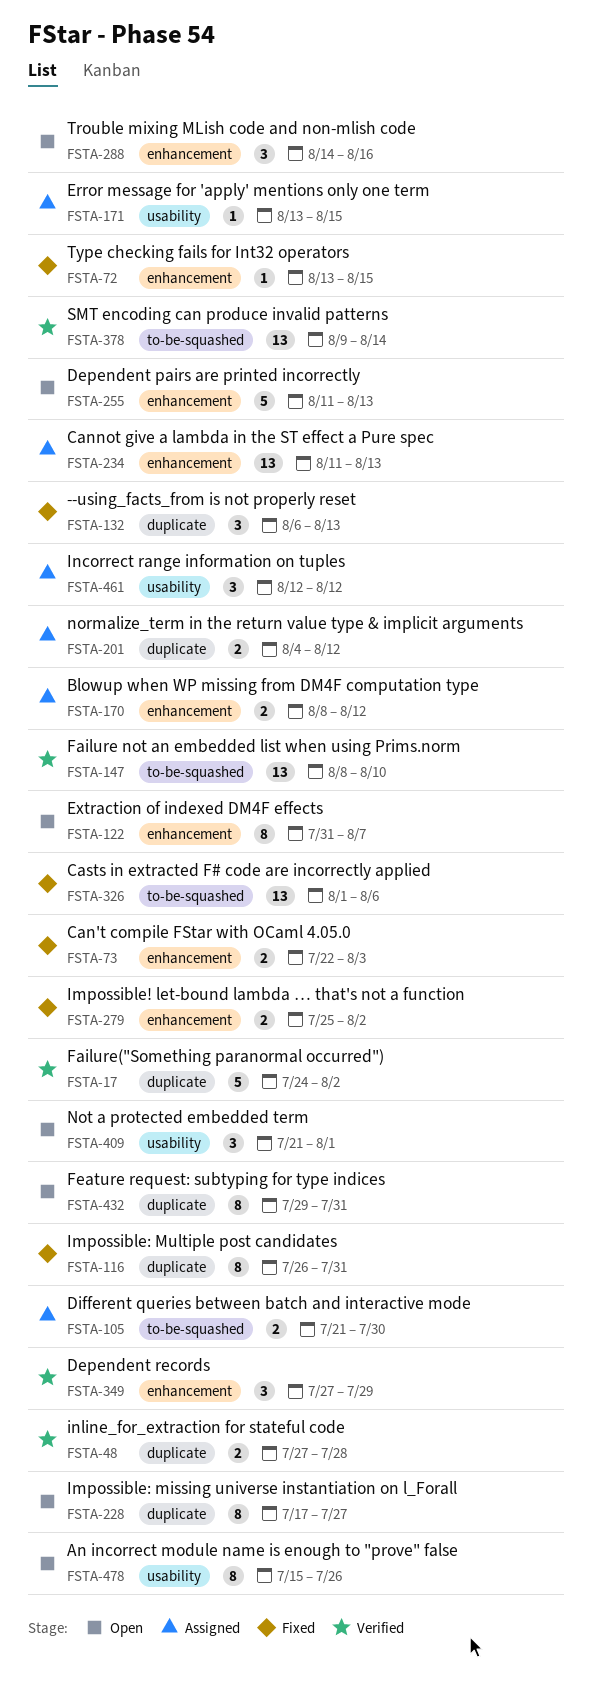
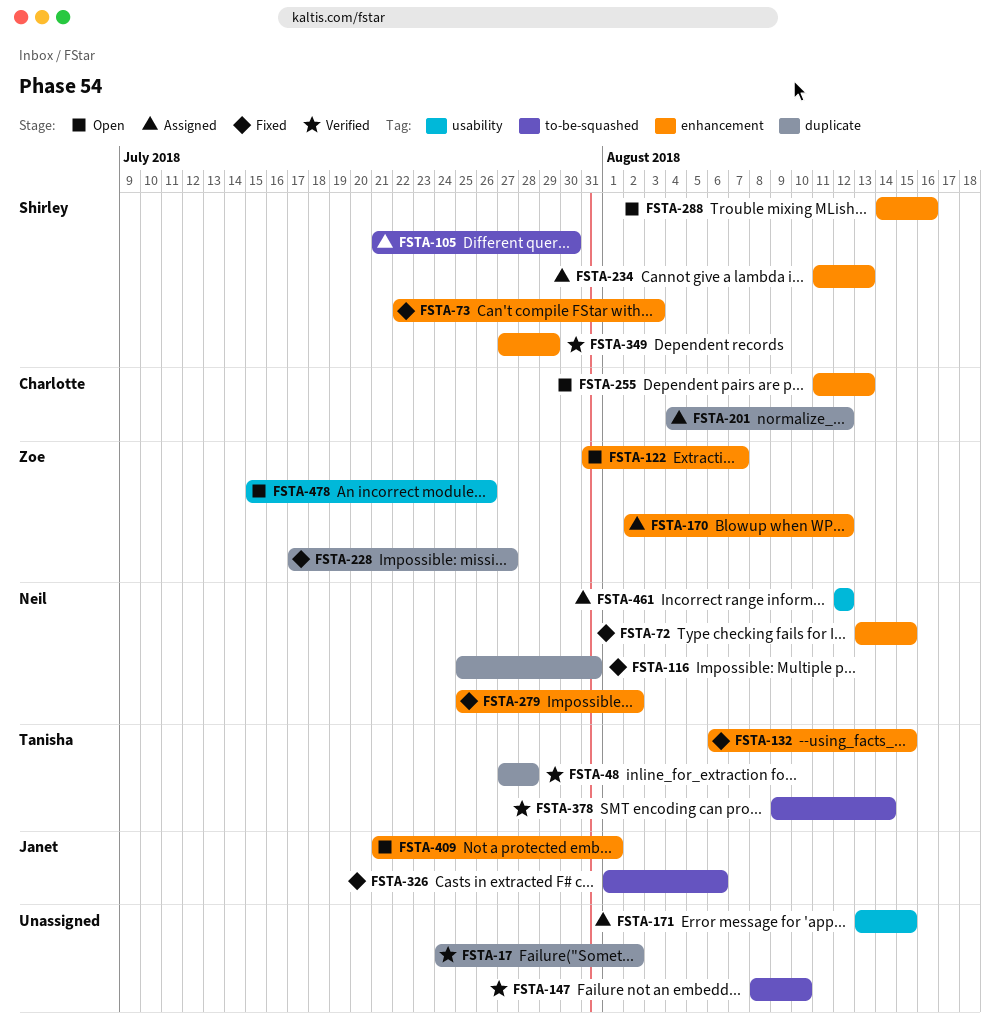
FSTA-116, start: Jul 26 -> Jul 25
FSTA-132, label: duplicate -> enhancement
FSTA-132, due: Aug 13 -> Aug 15
FSTA-170, start: Aug 8 -> Aug 2
FSTA-228, status: Open -> Fixed
FSTA-409, label: usability -> enhancement
FSTA-432: present -> none

